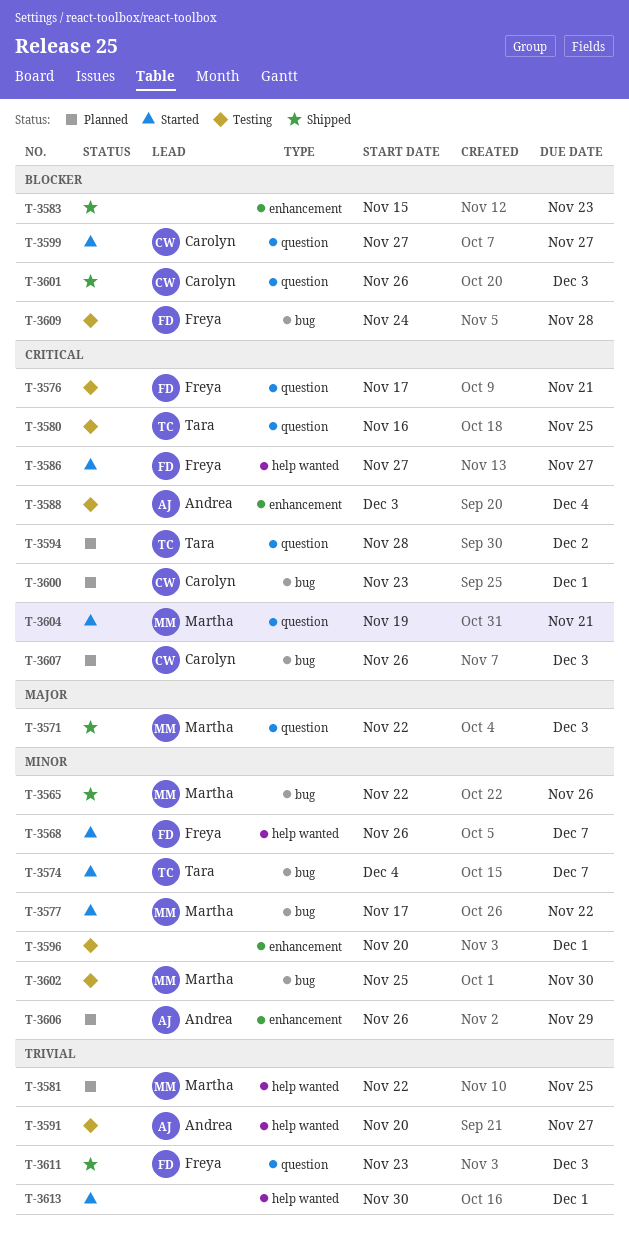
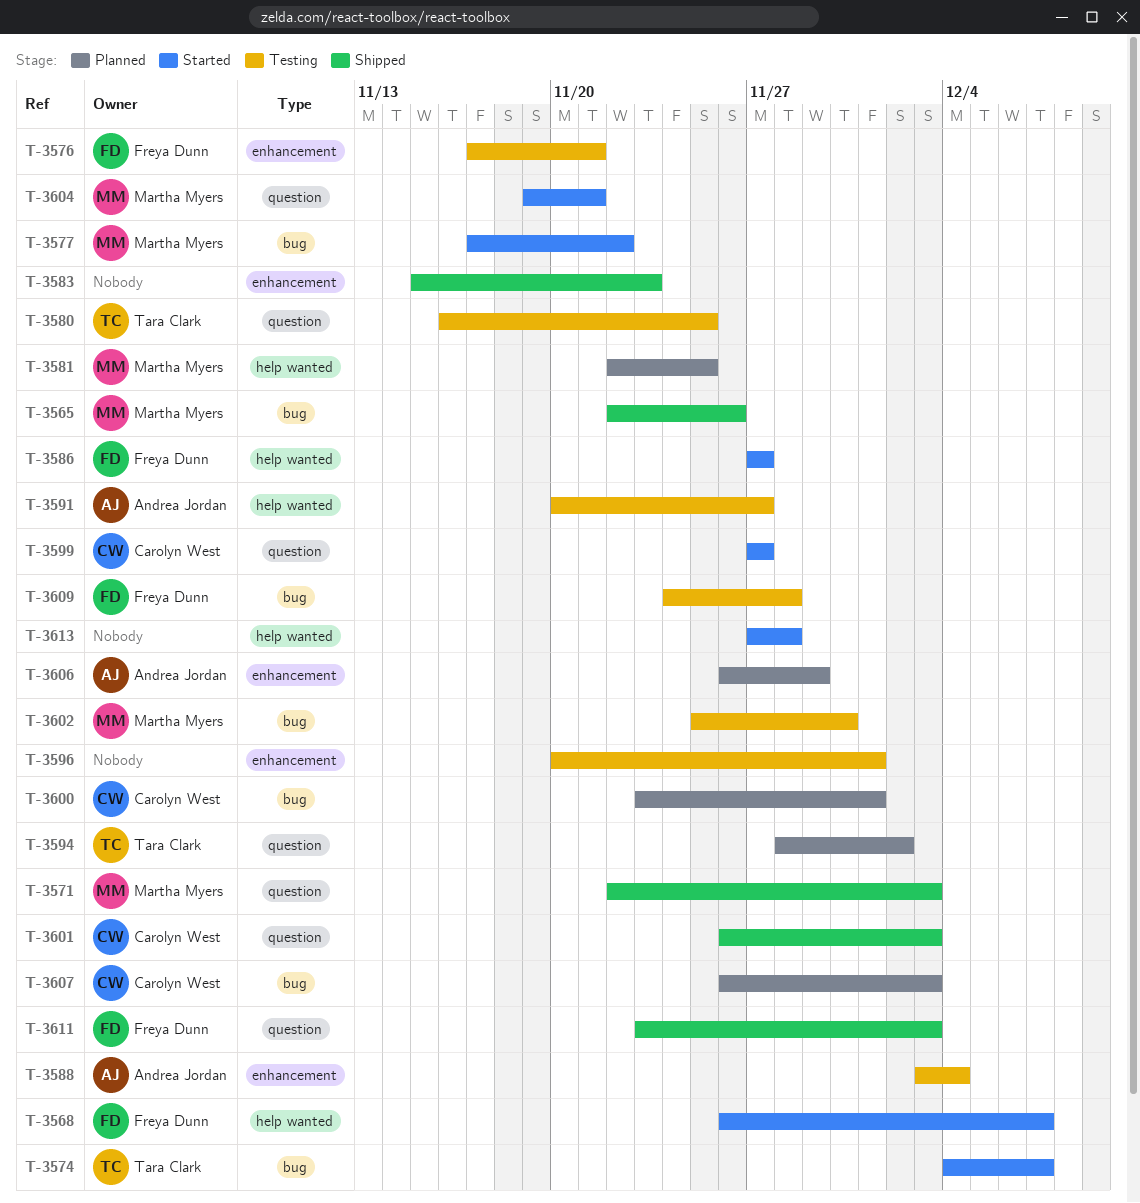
T-3576, label: question -> enhancement
T-3613, start: Nov 30 -> Nov 27
T-3613, due: Dec 1 -> Nov 28

